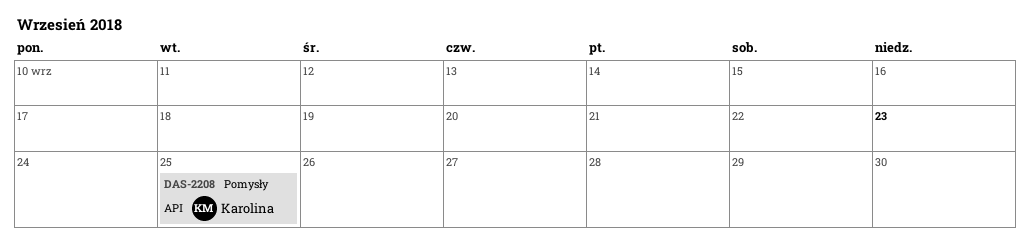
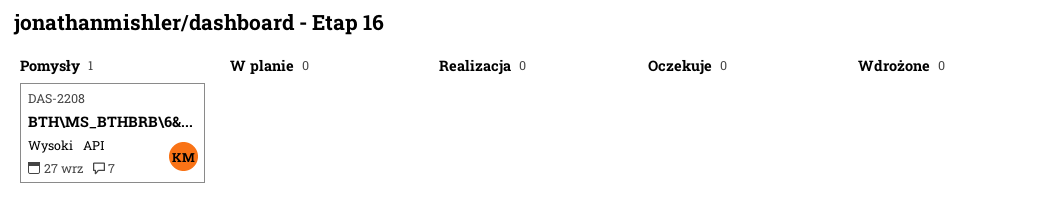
DAS-2208, due: Sep 25 -> Sep 27

